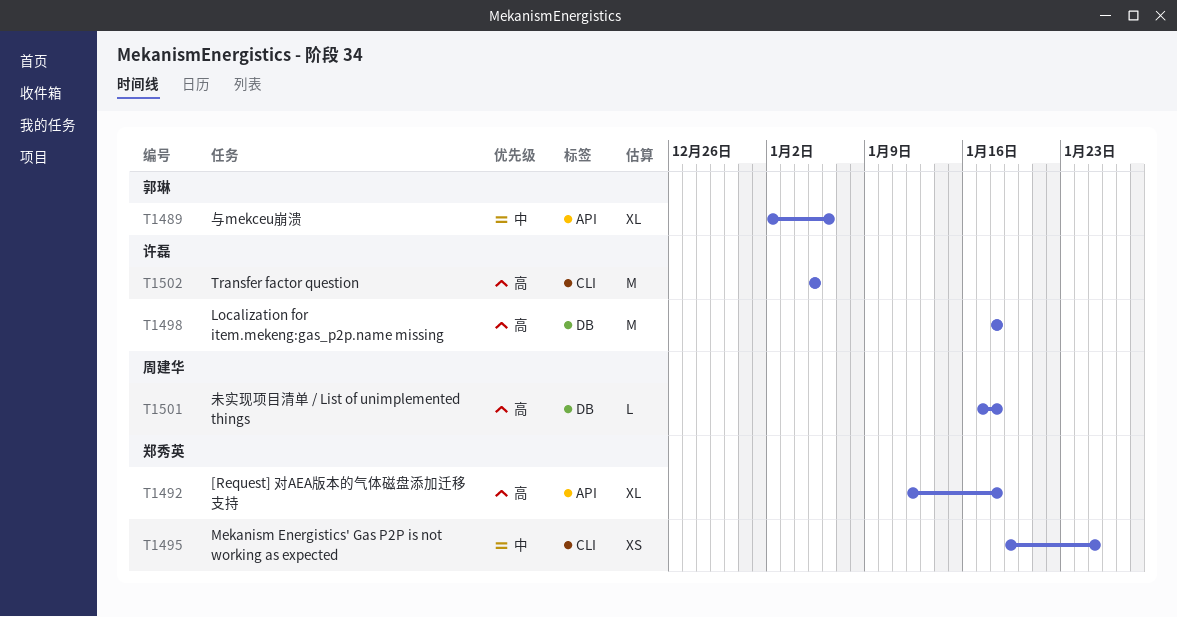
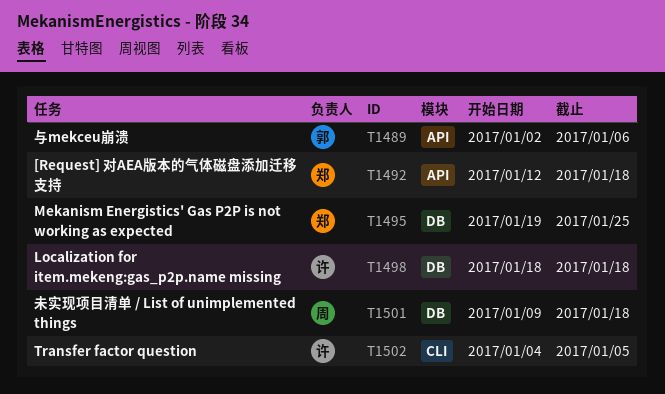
T1495, label: CLI -> DB
T1501, start: Jan 17 -> Jan 9
T1502, start: Jan 5 -> Jan 4

